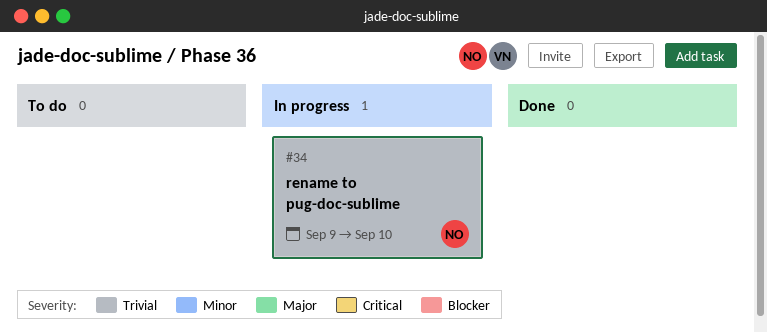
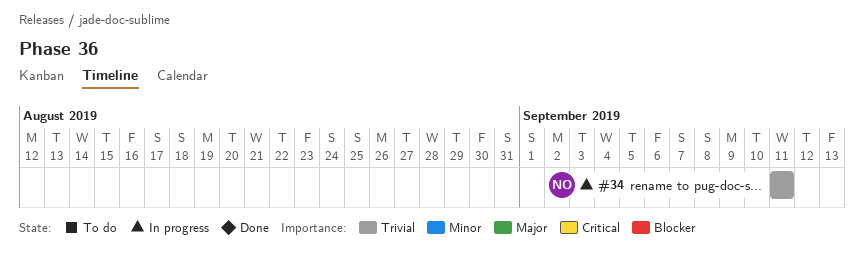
#34, start: Sep 9 -> Sep 11
#34, due: Sep 10 -> Sep 11

